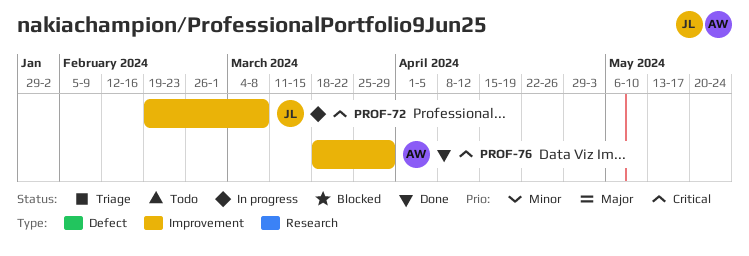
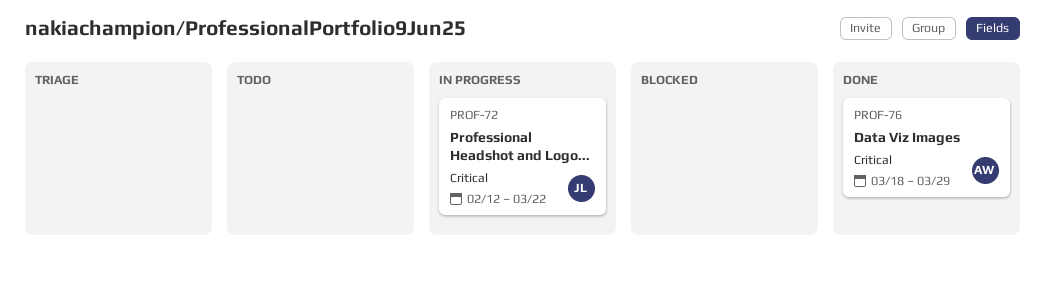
PROF-72, start: Feb 19 -> Feb 12
PROF-72, due: Mar 8 -> Mar 22

